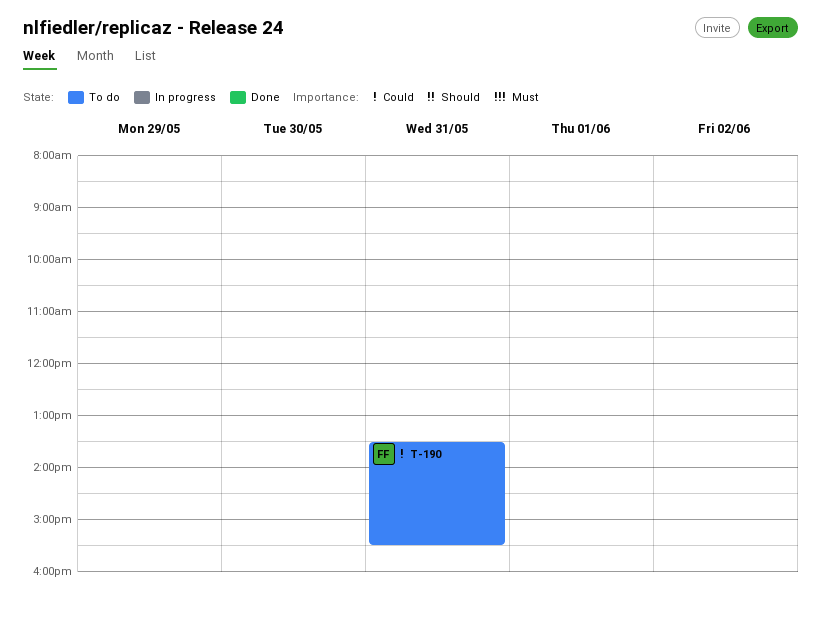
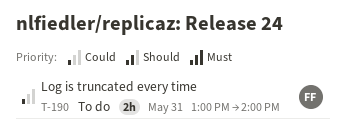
T-190, begins: 13:30 -> 13:00
T-190, ends: 15:30 -> 14:00

